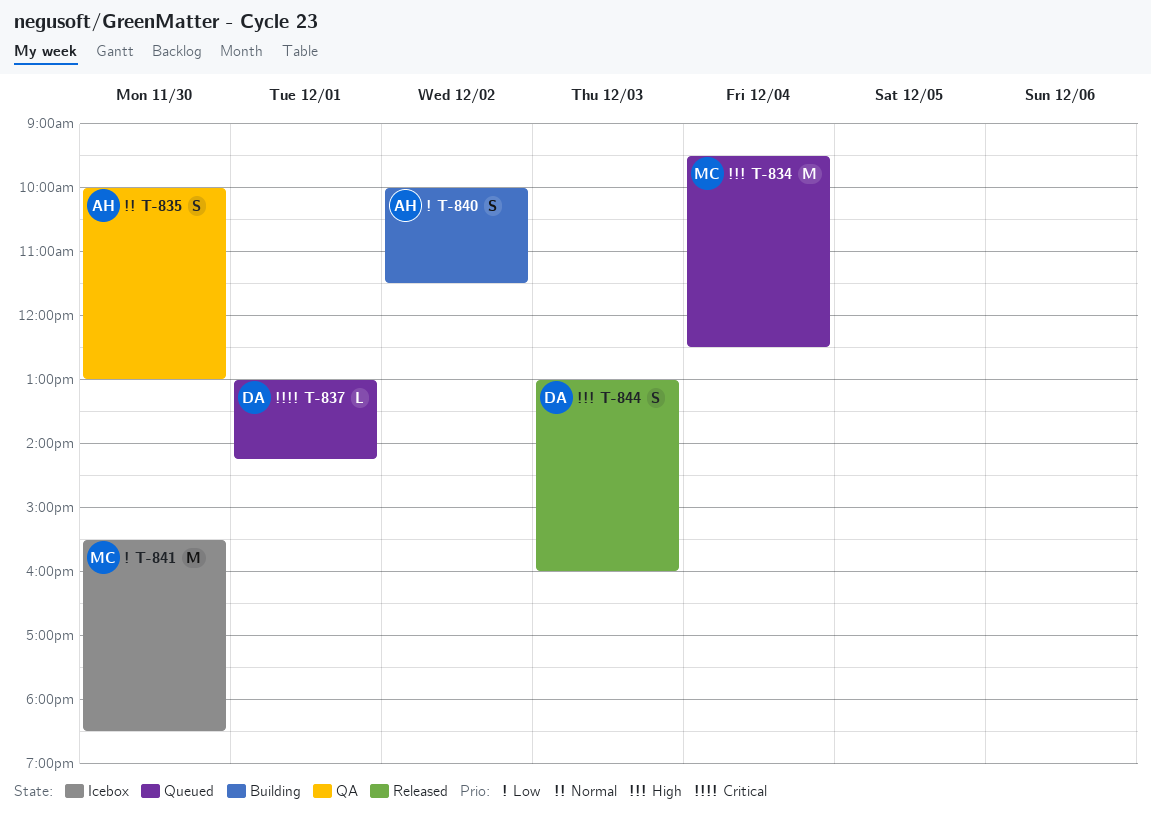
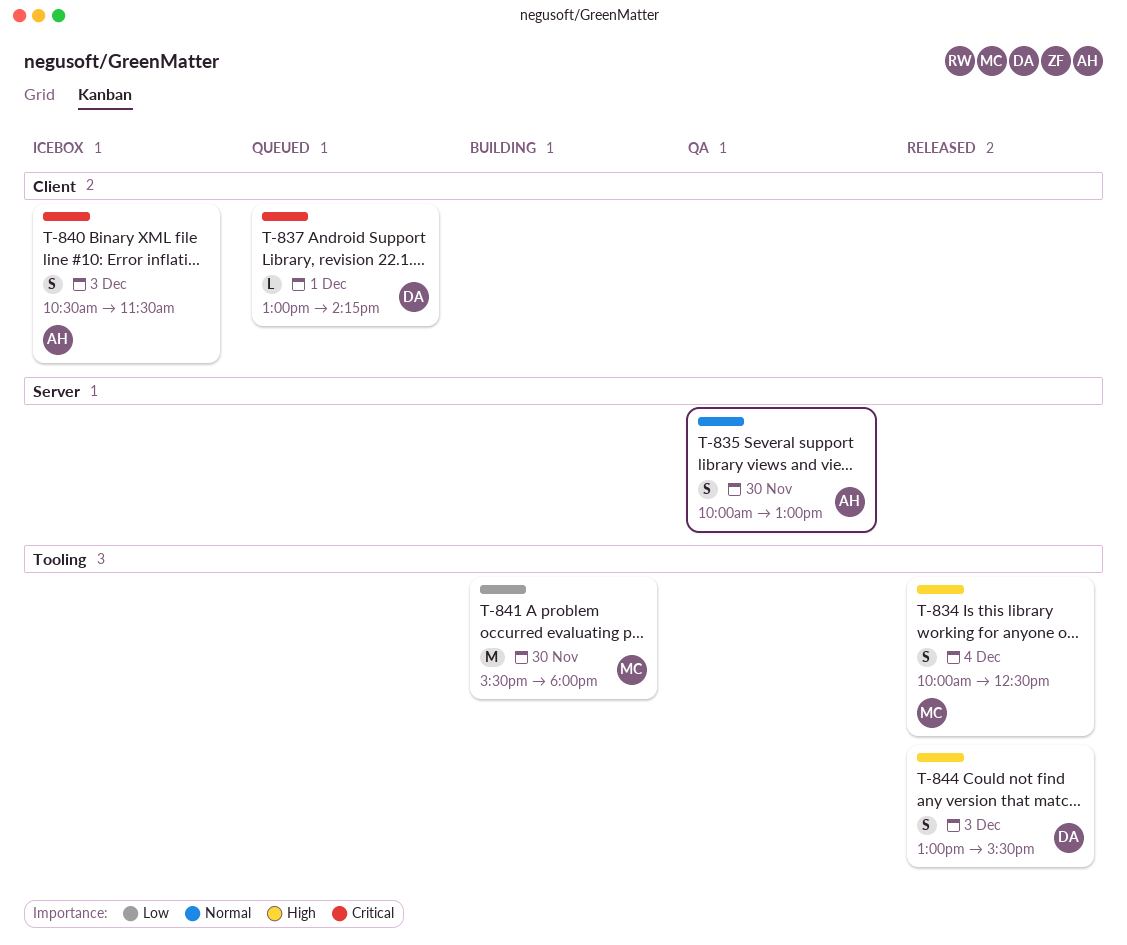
T-834, status: Queued -> Released
T-834, estimate: M -> S
T-834, begins: 09:30 -> 10:00
T-840, status: Building -> Icebox
T-840, priority: Low -> Critical
T-840, day: Dec 2 -> Dec 3
T-840, begins: 10:00 -> 10:30
T-841, status: Icebox -> Building
T-841, ends: 18:30 -> 18:00
T-844, ends: 16:00 -> 15:30

